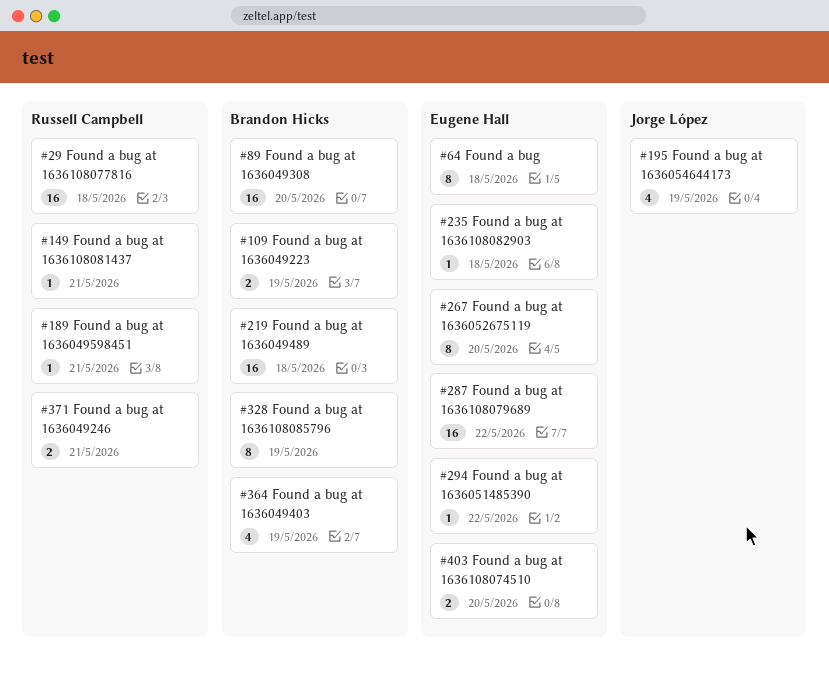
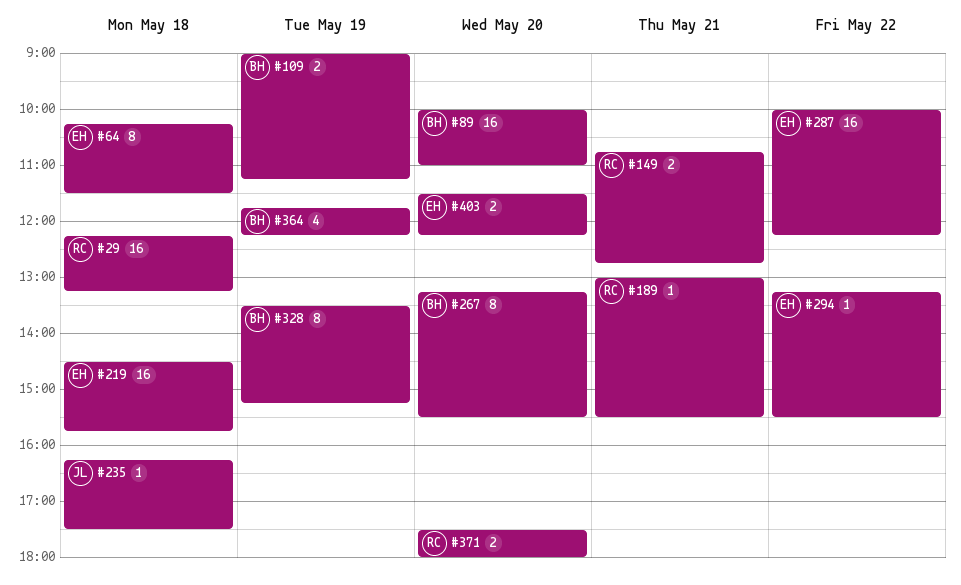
#149, estimate: 1 -> 2
#195: present -> none
#219, owner: Brandon Hicks -> Eugene Hall
#235, owner: Eugene Hall -> Jorge López
#267, owner: Eugene Hall -> Brandon Hicks
#371, day: May 21 -> May 20

